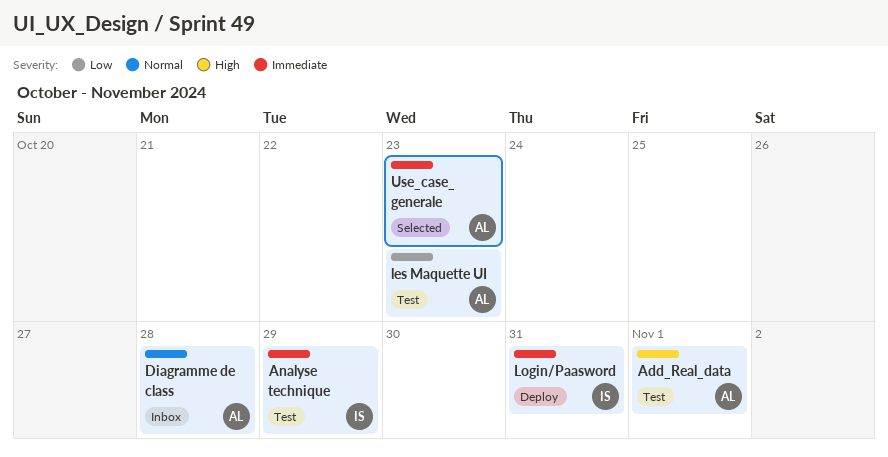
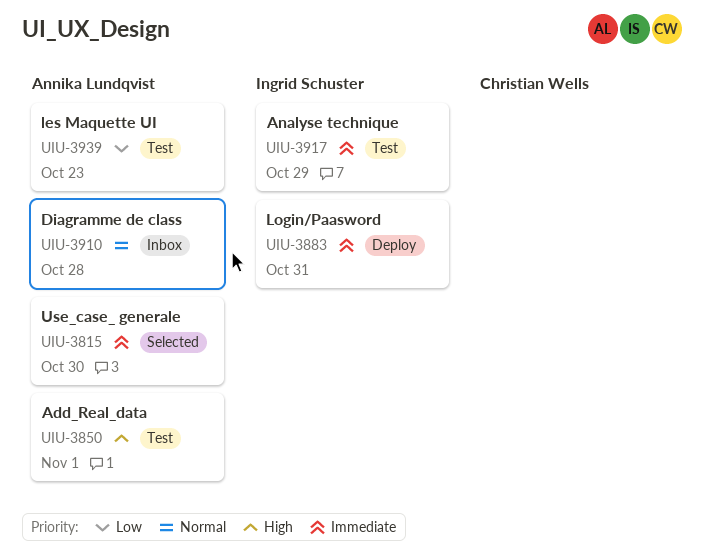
Use_case_ generale, due: Oct 23 -> Oct 30

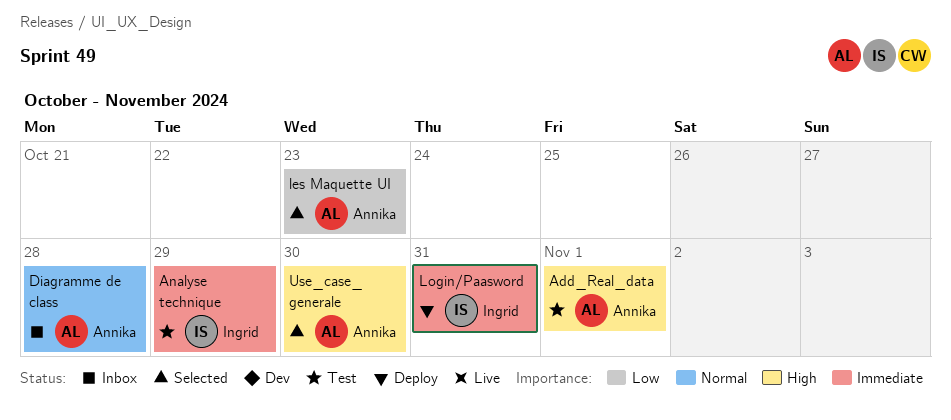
les Maquette UI, status: Test -> Selected
Use_case_ generale, priority: Immediate -> High

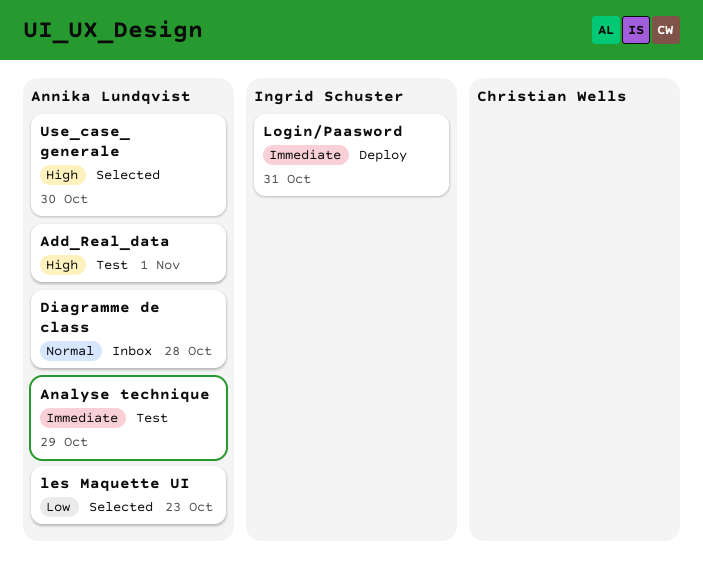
Analyse technique, owner: Ingrid Schuster -> Annika Lundqvist

